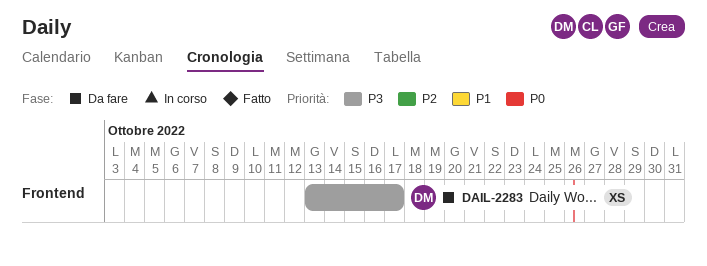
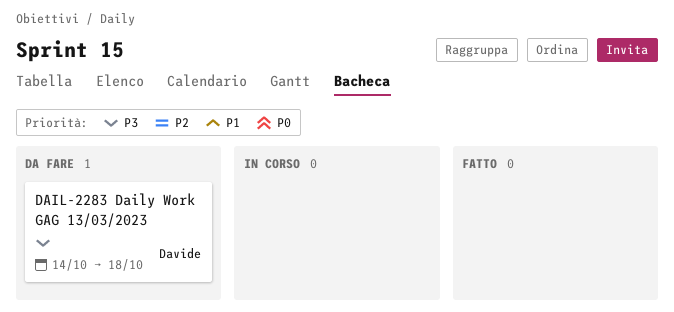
DAIL-2283, start: Oct 13 -> Oct 14
DAIL-2283, due: Oct 17 -> Oct 18

